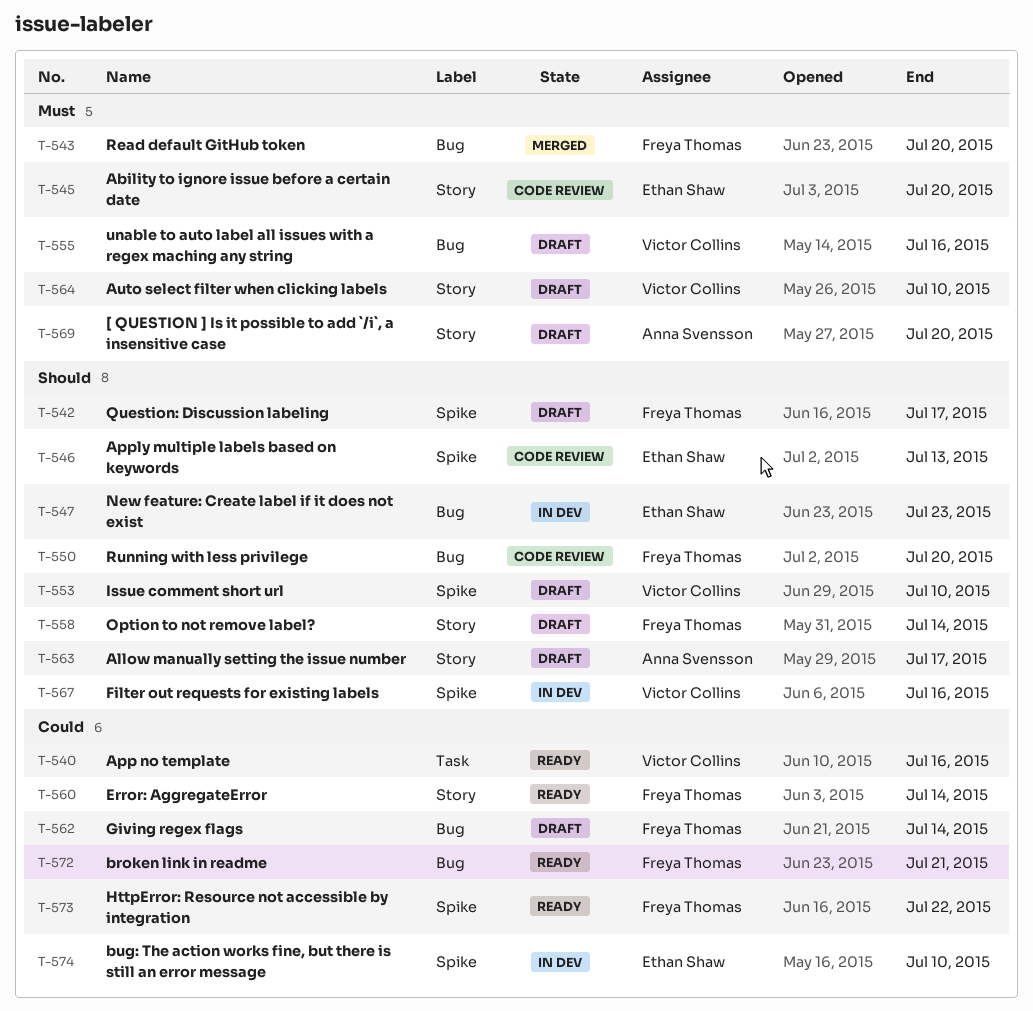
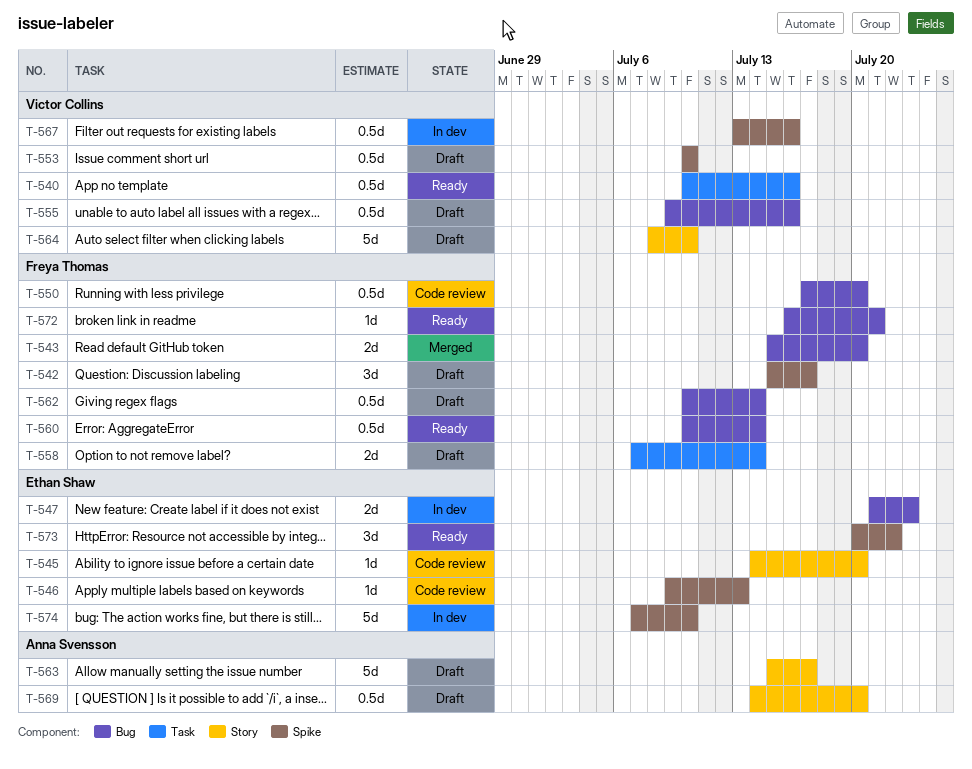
T-558, label: Story -> Task
T-560, label: Story -> Bug
T-573, owner: Freya Thomas -> Ethan Shaw

